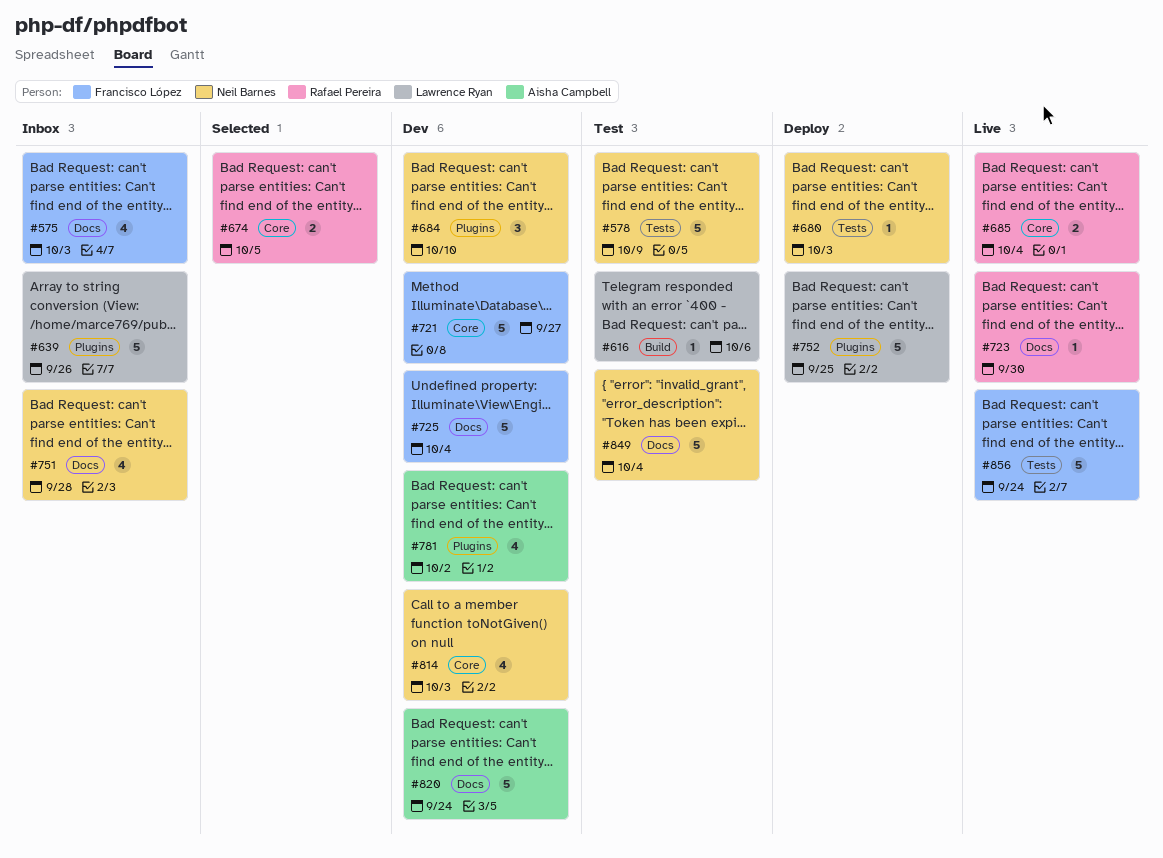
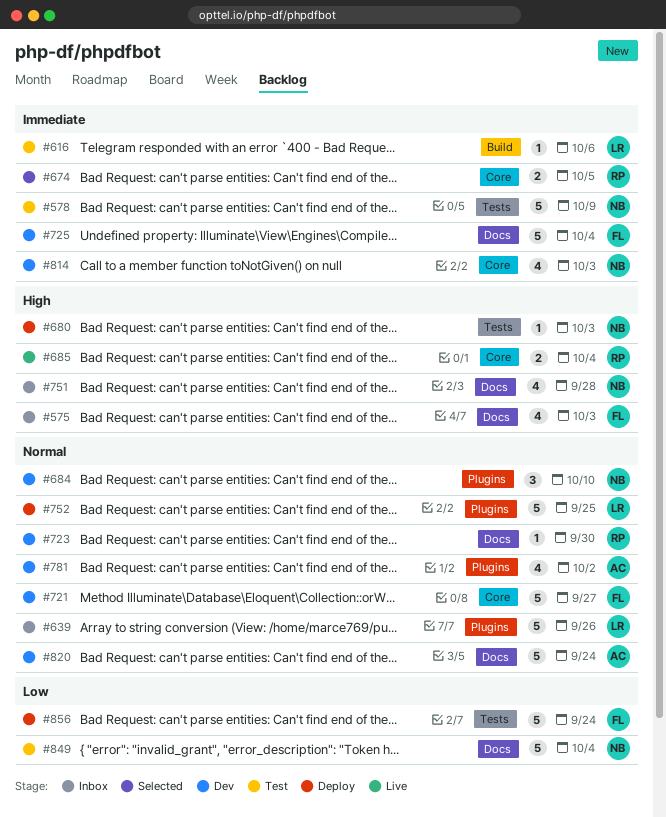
#723, status: Live -> Dev
#856, status: Live -> Deploy

